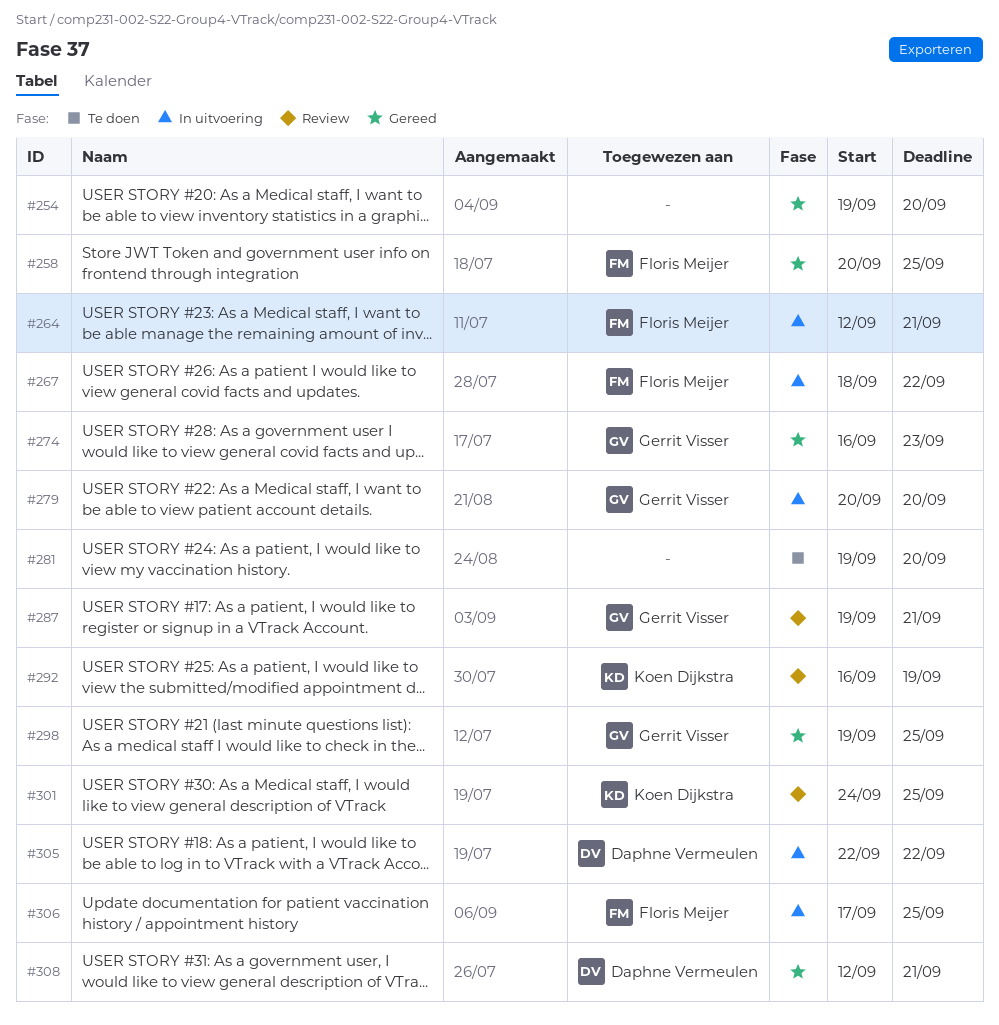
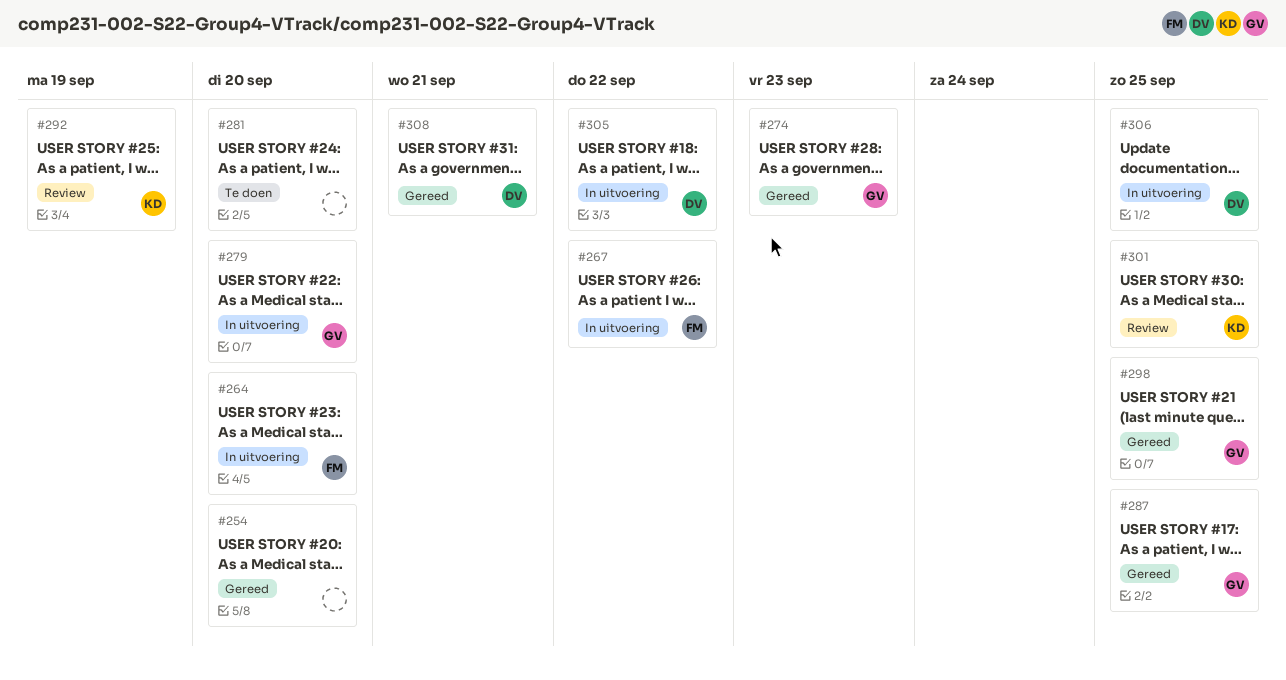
#258: present -> none
#264, due: Sep 21 -> Sep 20
#287, status: Review -> Gereed
#287, due: Sep 21 -> Sep 25
#306, owner: Floris Meijer -> Daphne Vermeulen

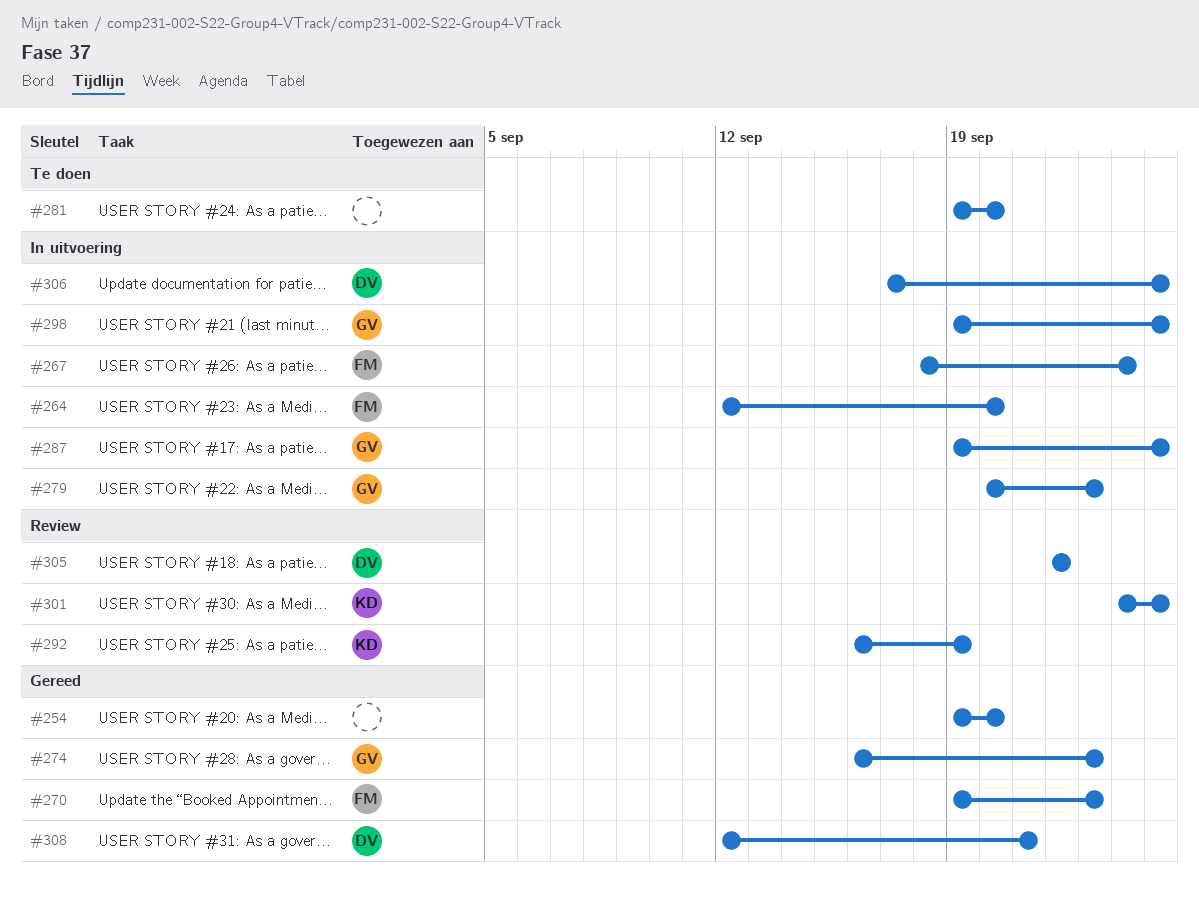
#267, due: Sep 22 -> Sep 24
#270: none -> present
#279, due: Sep 20 -> Sep 23
#287, status: Gereed -> In uitvoering
#298, status: Gereed -> In uitvoering
#305, status: In uitvoering -> Review

